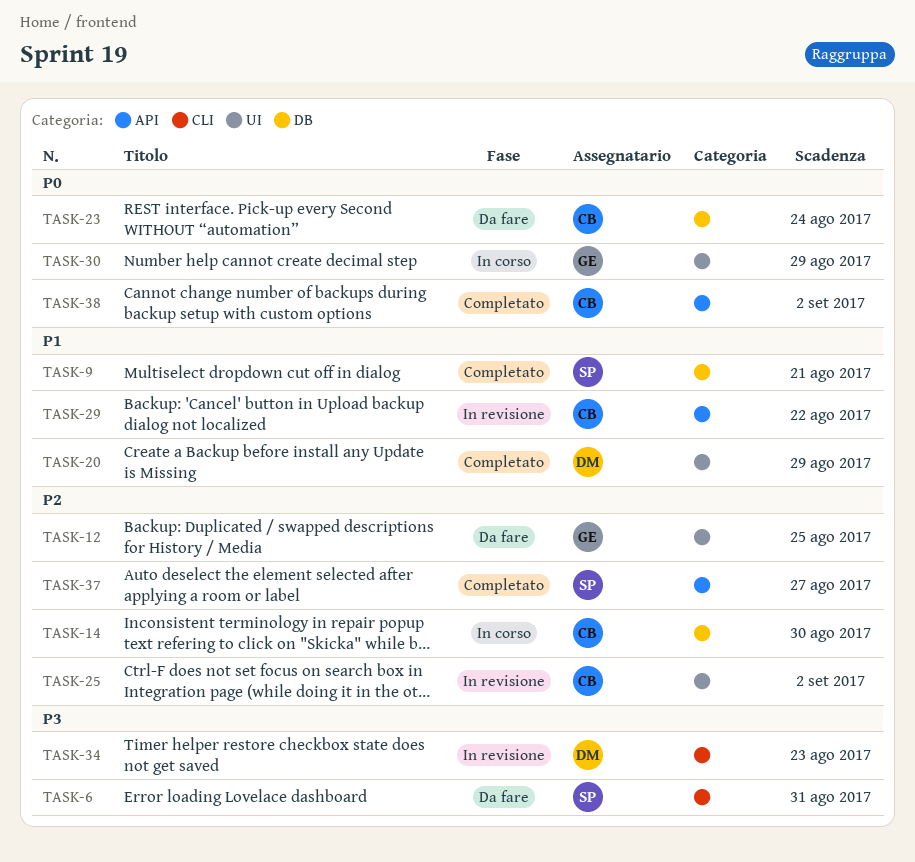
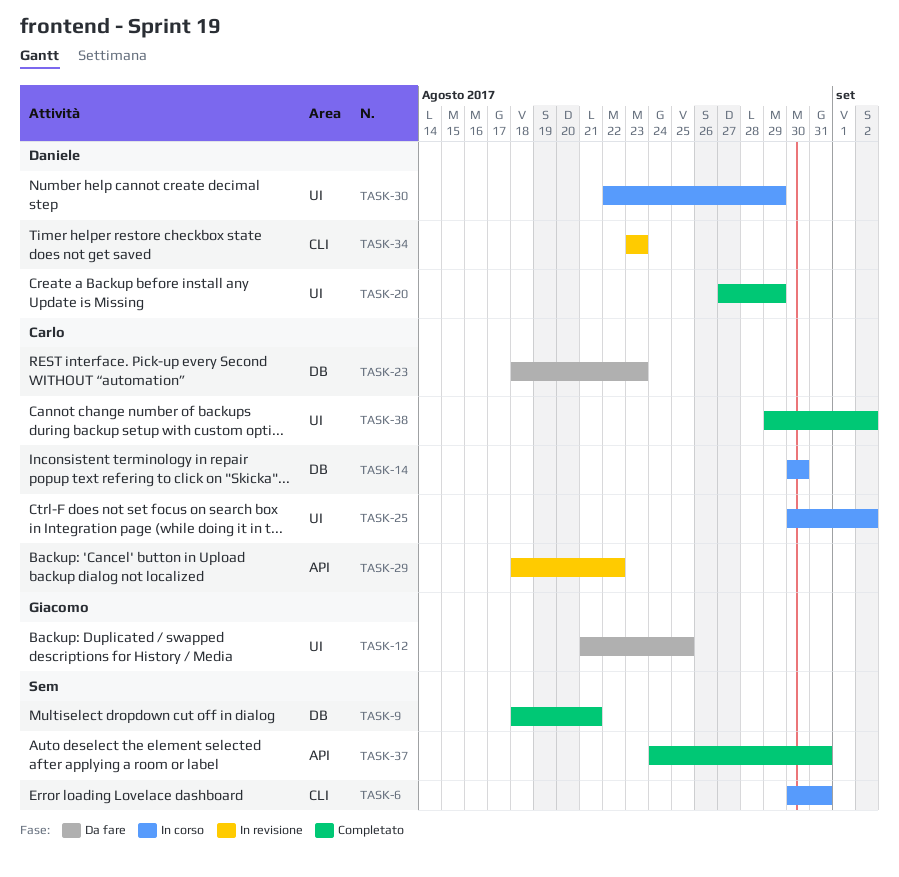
TASK-6, status: Da fare -> In corso
TASK-23, due: Aug 24 -> Aug 23
TASK-25, status: In revisione -> In corso
TASK-30, owner: Giacomo -> Daniele
TASK-37, due: Aug 27 -> Aug 31
TASK-38, label: API -> UI

